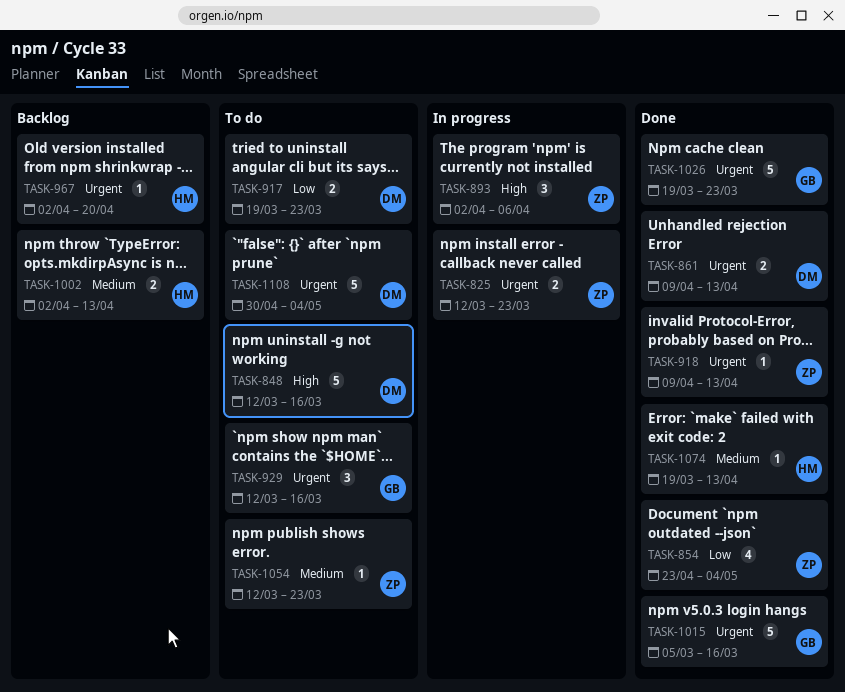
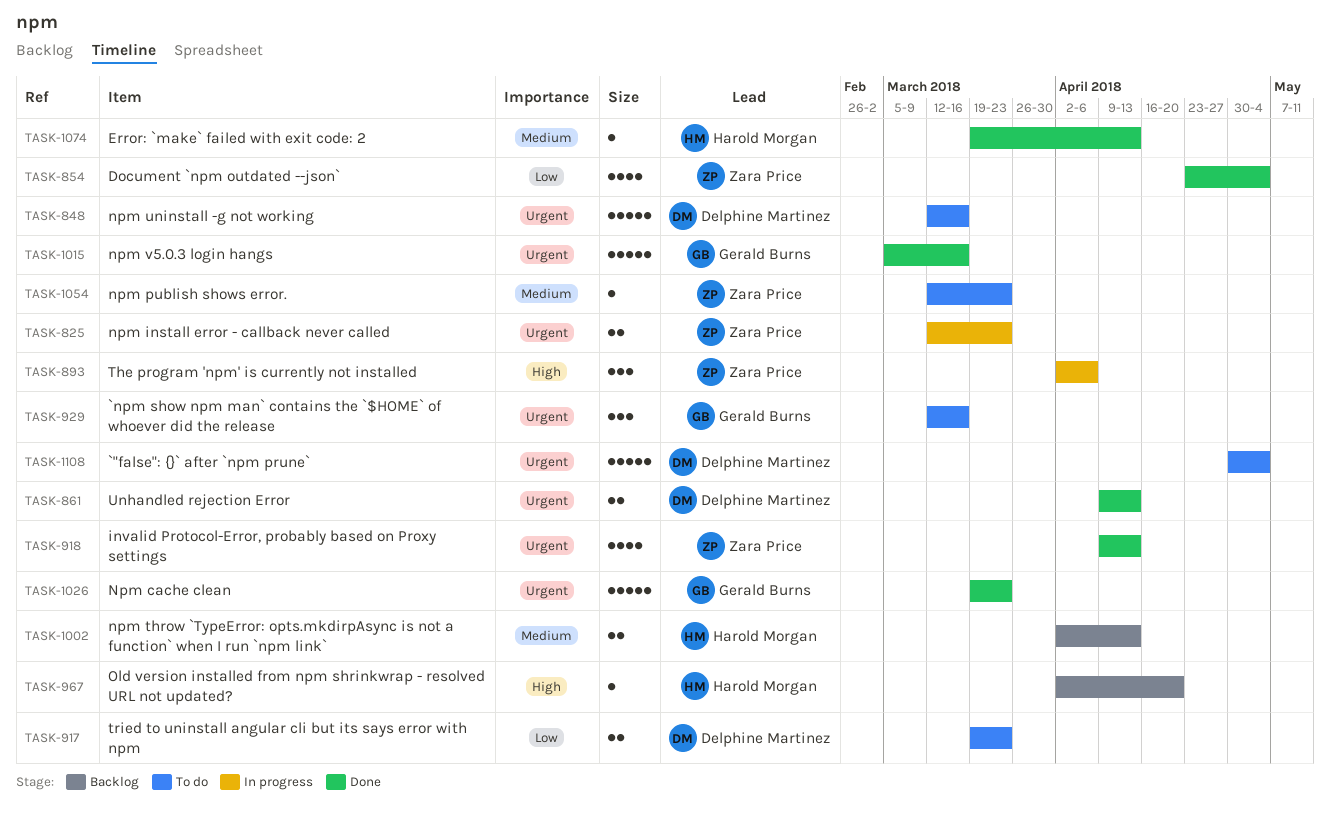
TASK-848, priority: High -> Urgent
TASK-918, estimate: 1 -> 4
TASK-967, priority: Urgent -> High

